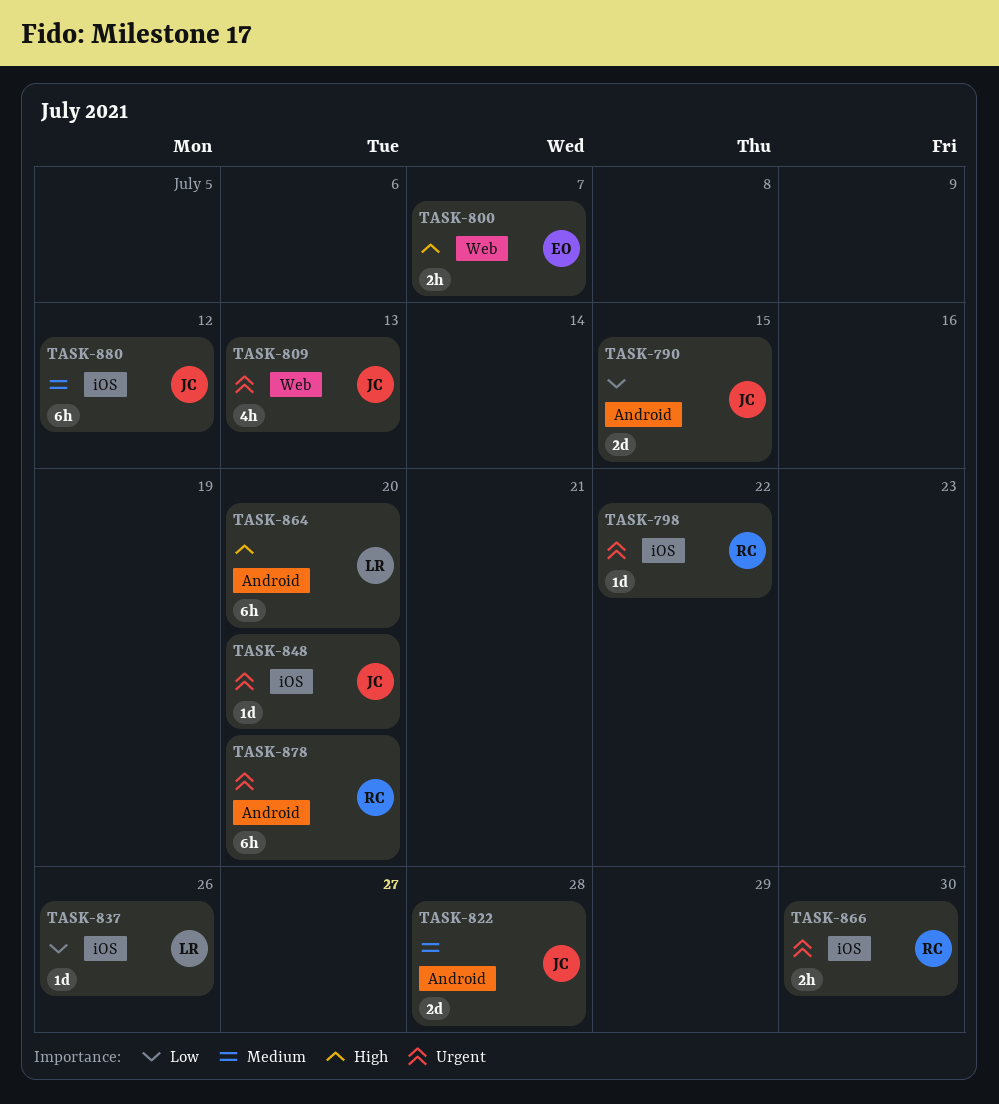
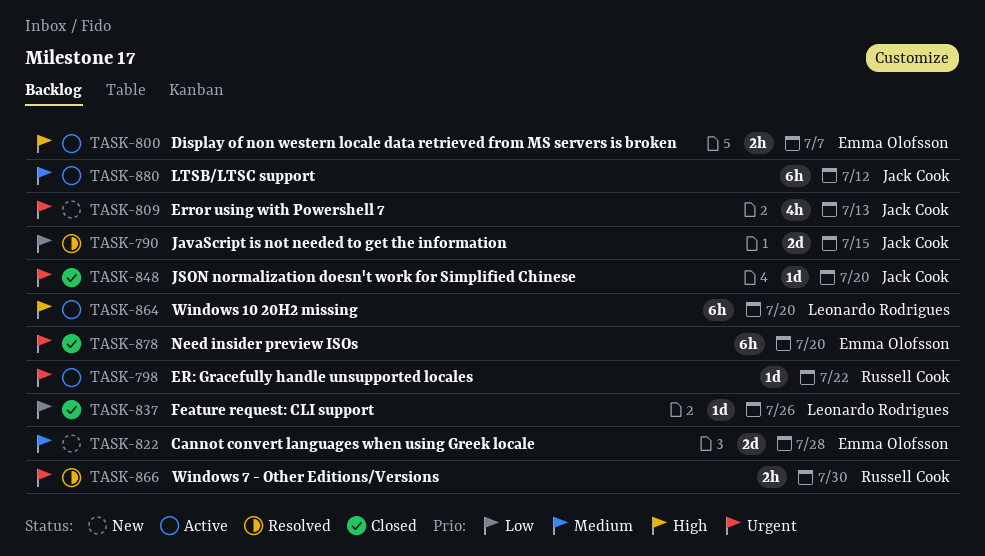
TASK-822, owner: Jack Cook -> Emma Olofsson
TASK-878, owner: Russell Cook -> Emma Olofsson

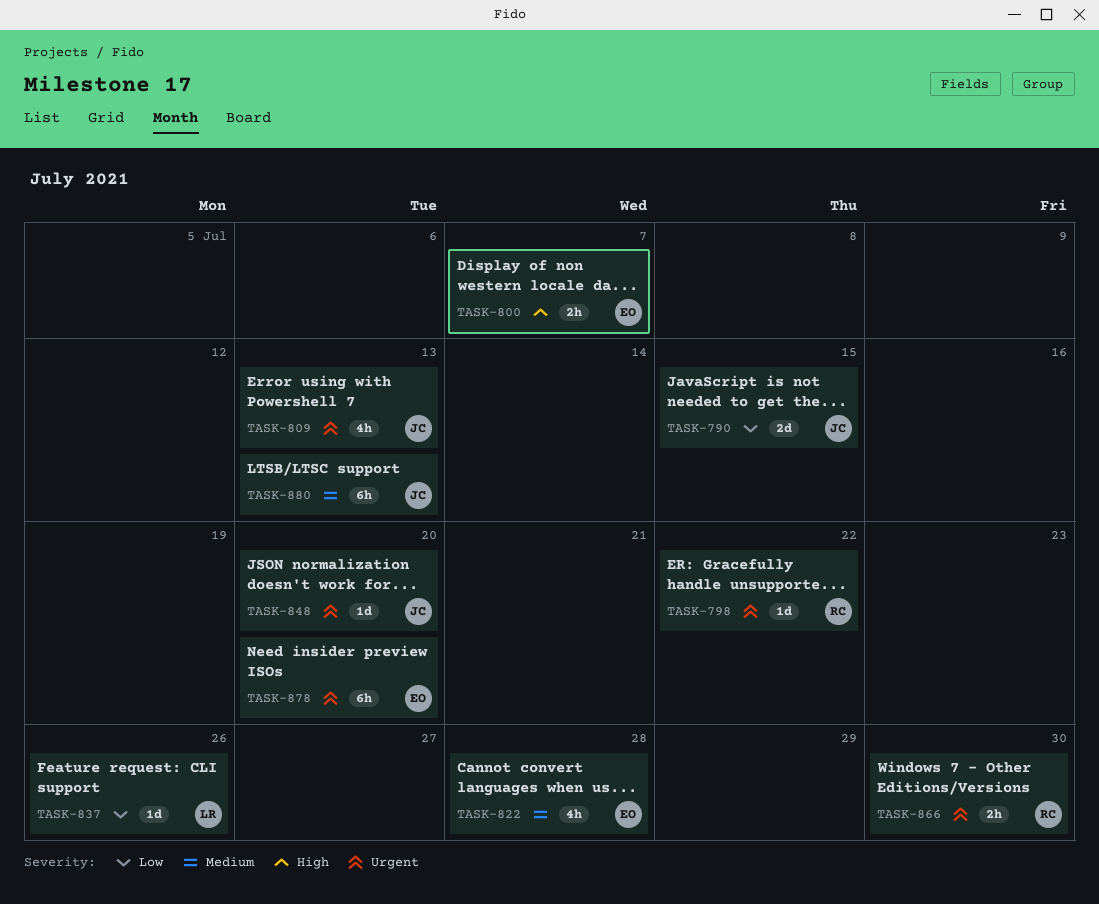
TASK-822, estimate: 2d -> 4h
TASK-864: present -> none
TASK-880, due: Jul 12 -> Jul 13

